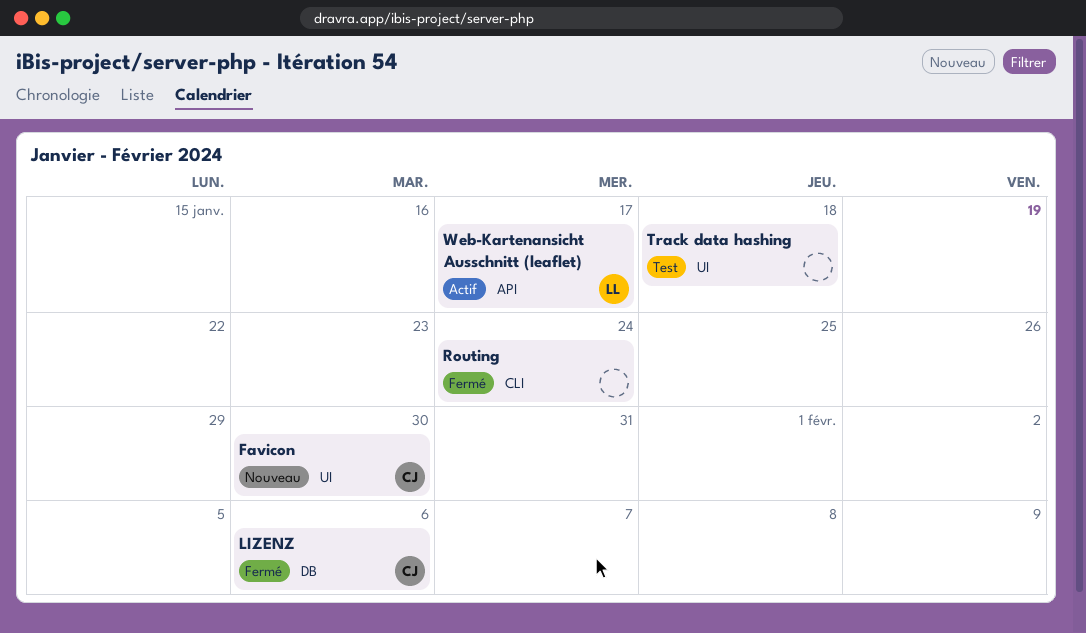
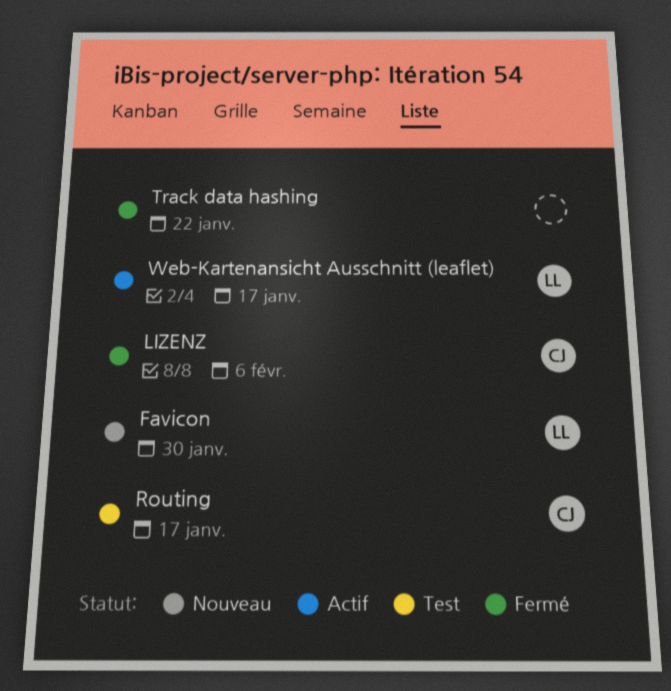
Favicon, owner: CJ -> LL
Routing, status: Fermé -> Test
Routing, owner: none -> CJ
Routing, due: Jan 24 -> Jan 17
Track data hashing, status: Test -> Fermé
Track data hashing, due: Jan 18 -> Jan 22

